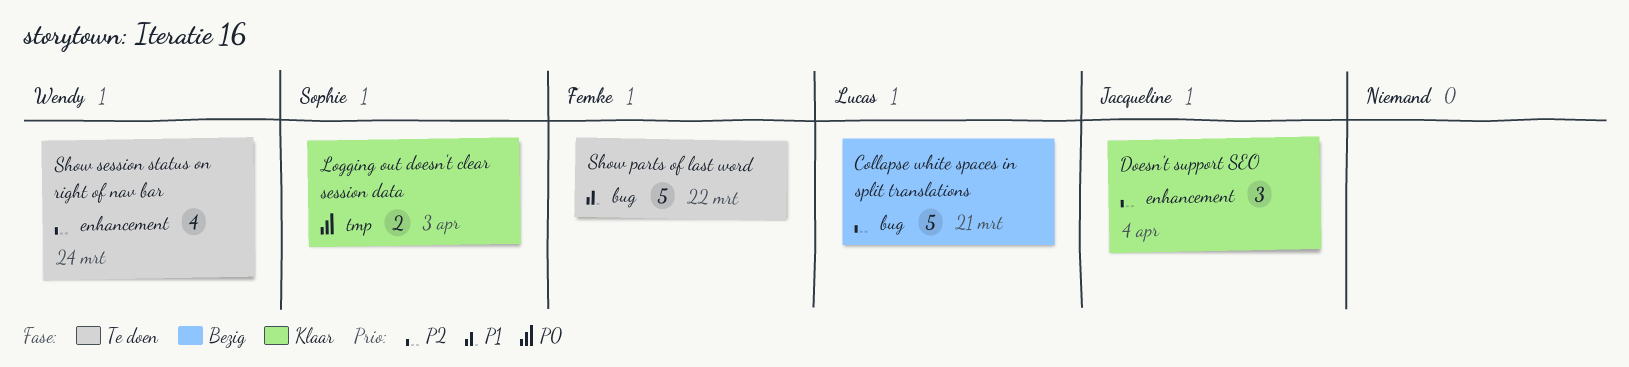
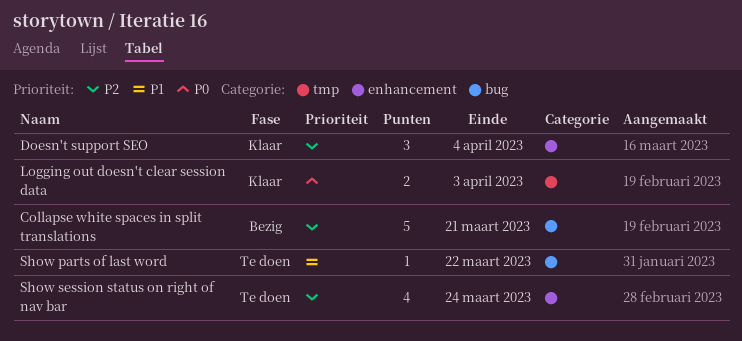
Show parts of last word, estimate: 5 -> 1

